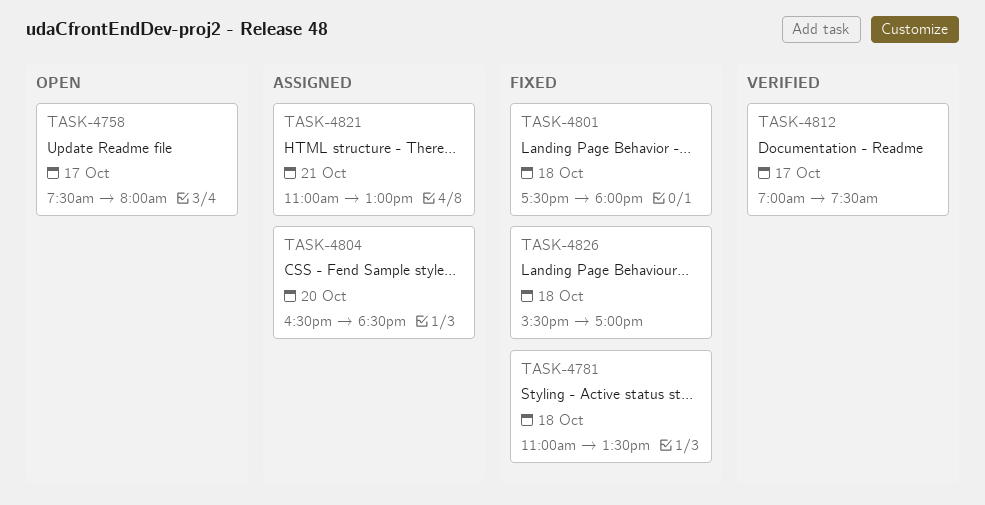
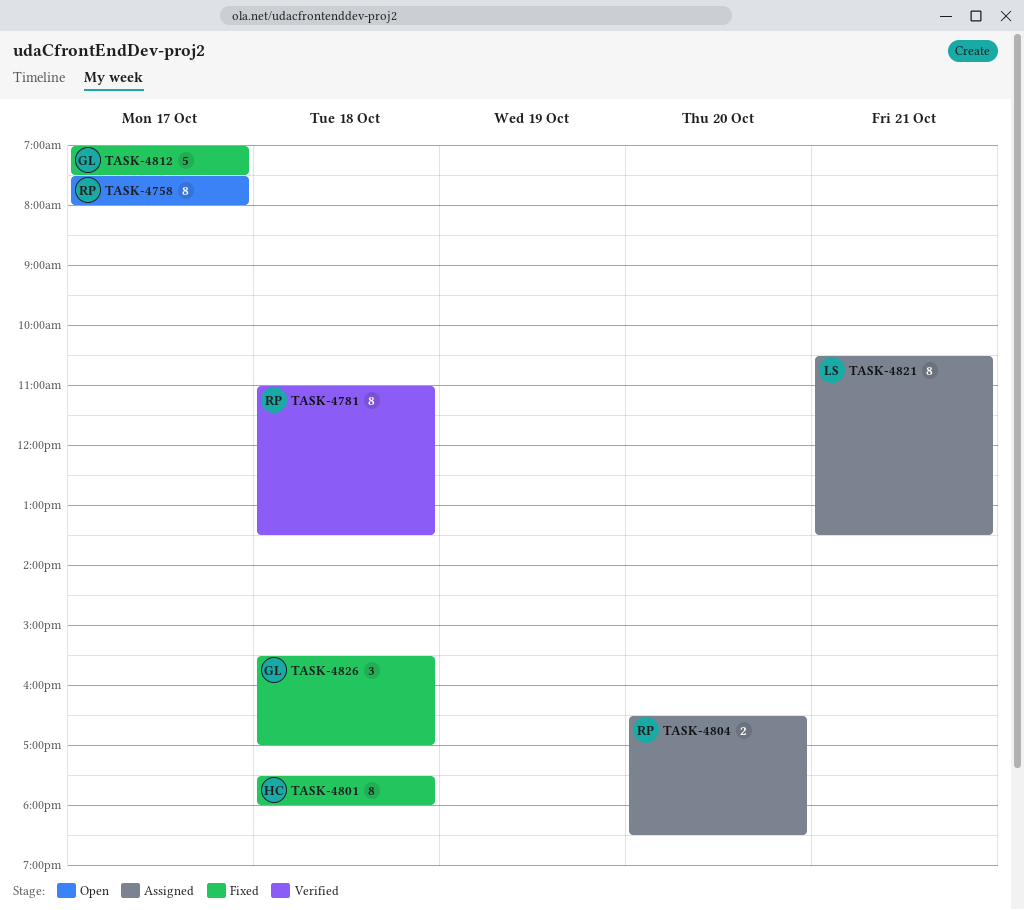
TASK-4781, status: Fixed -> Verified
TASK-4812, status: Verified -> Fixed
TASK-4821, begins: 11:00 -> 10:30
TASK-4821, ends: 13:00 -> 13:30

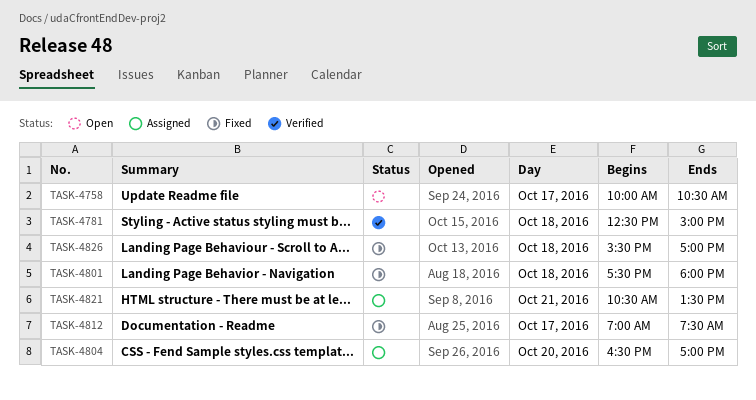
TASK-4758, begins: 07:30 -> 10:00
TASK-4758, ends: 08:00 -> 10:30
TASK-4781, begins: 11:00 -> 12:30
TASK-4781, ends: 13:30 -> 15:00
TASK-4804, ends: 18:30 -> 17:00

